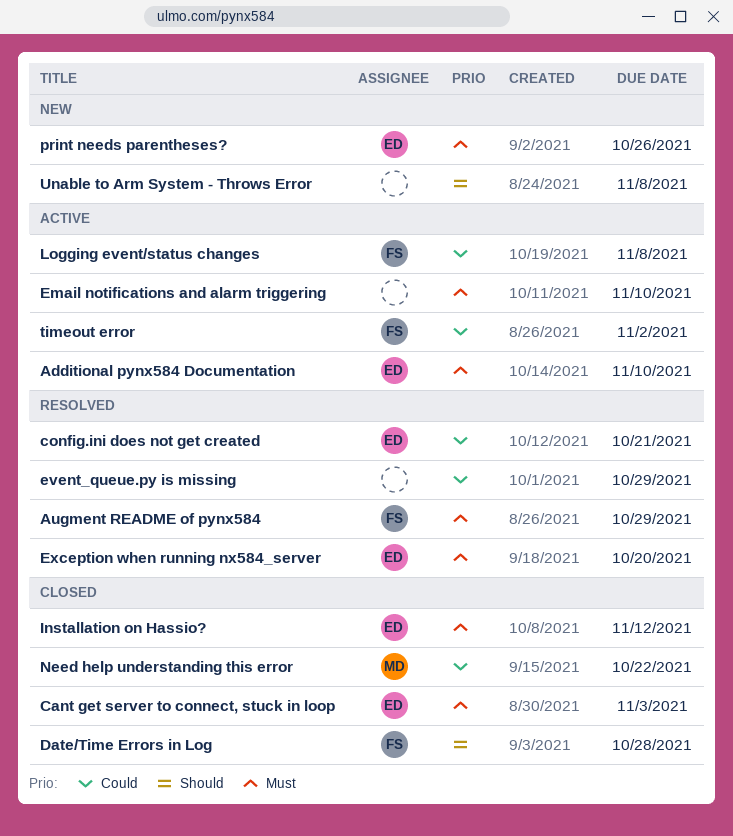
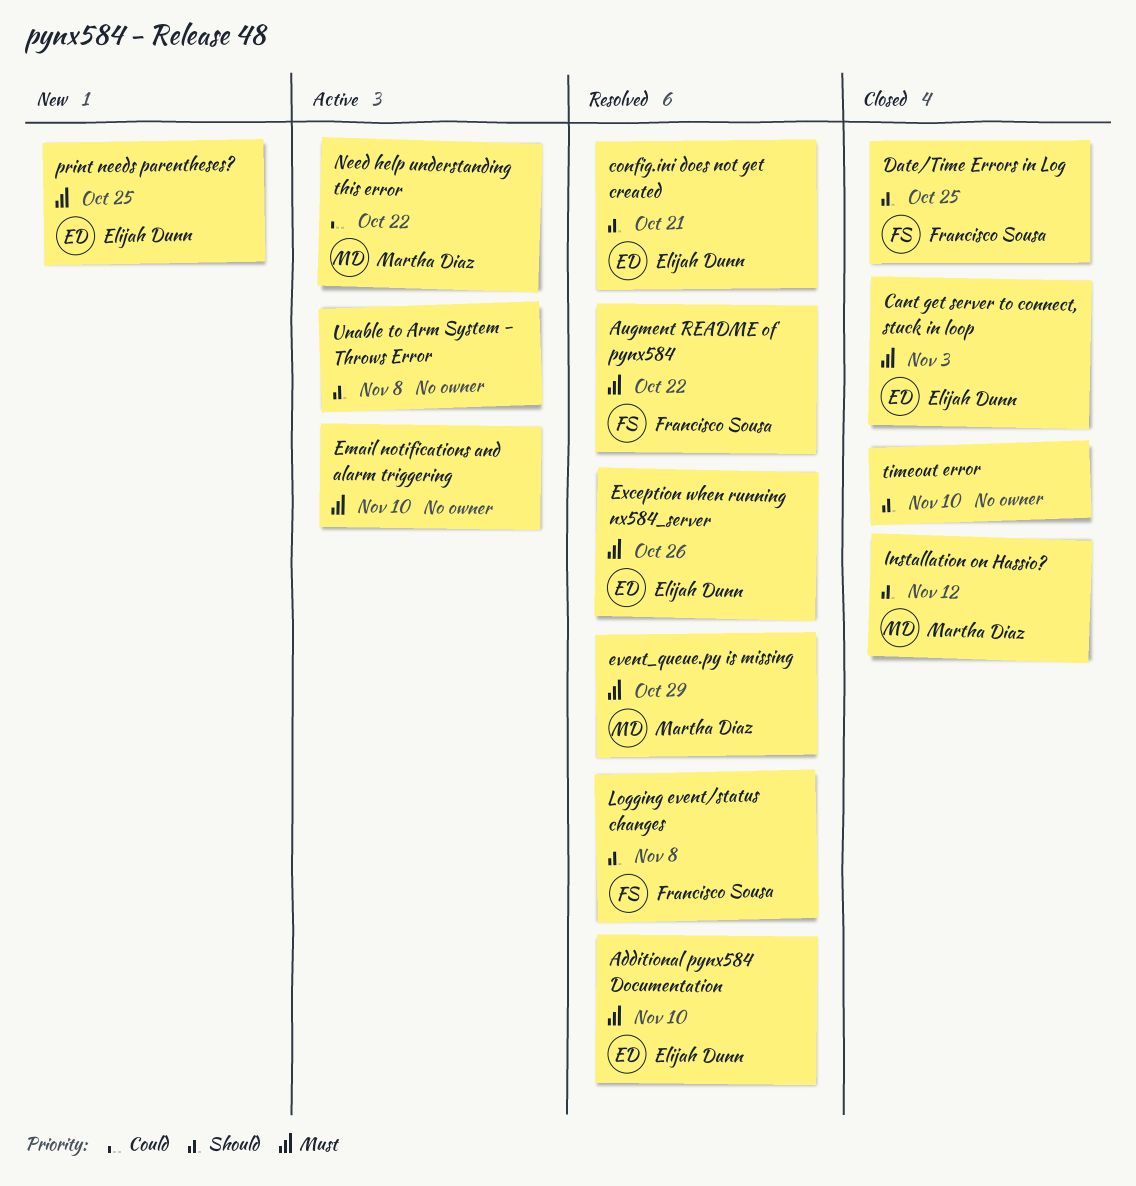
Additional pynx584 Documentation, status: Active -> Resolved
Augment README of pynx584, due: Oct 29 -> Oct 22
config.ini does not get created, priority: Could -> Should
Date/Time Errors in Log, due: Oct 28 -> Oct 25
event_queue.py is missing, owner: none -> Martha Diaz
event_queue.py is missing, priority: Could -> Must
Exception when running nx584_server, due: Oct 20 -> Oct 26
Installation on Hassio?, owner: Elijah Dunn -> Martha Diaz
Installation on Hassio?, priority: Must -> Should
Logging event/status changes, status: Active -> Resolved
Logging event/status changes, priority: Could -> Should
Need help understanding this error, status: Closed -> Active
print needs parentheses?, due: Oct 26 -> Oct 25
timeout error, status: Active -> Closed
timeout error, owner: Francisco Sousa -> none
timeout error, priority: Could -> Should
timeout error, due: Nov 2 -> Nov 10
Unable to Arm System - Throws Error, status: New -> Active

